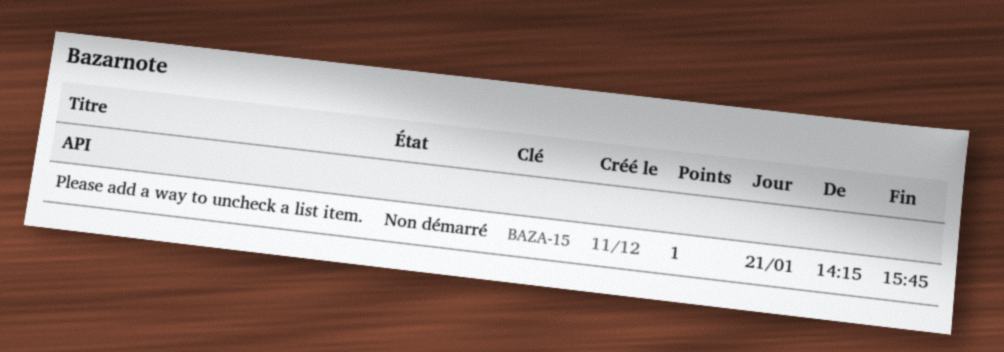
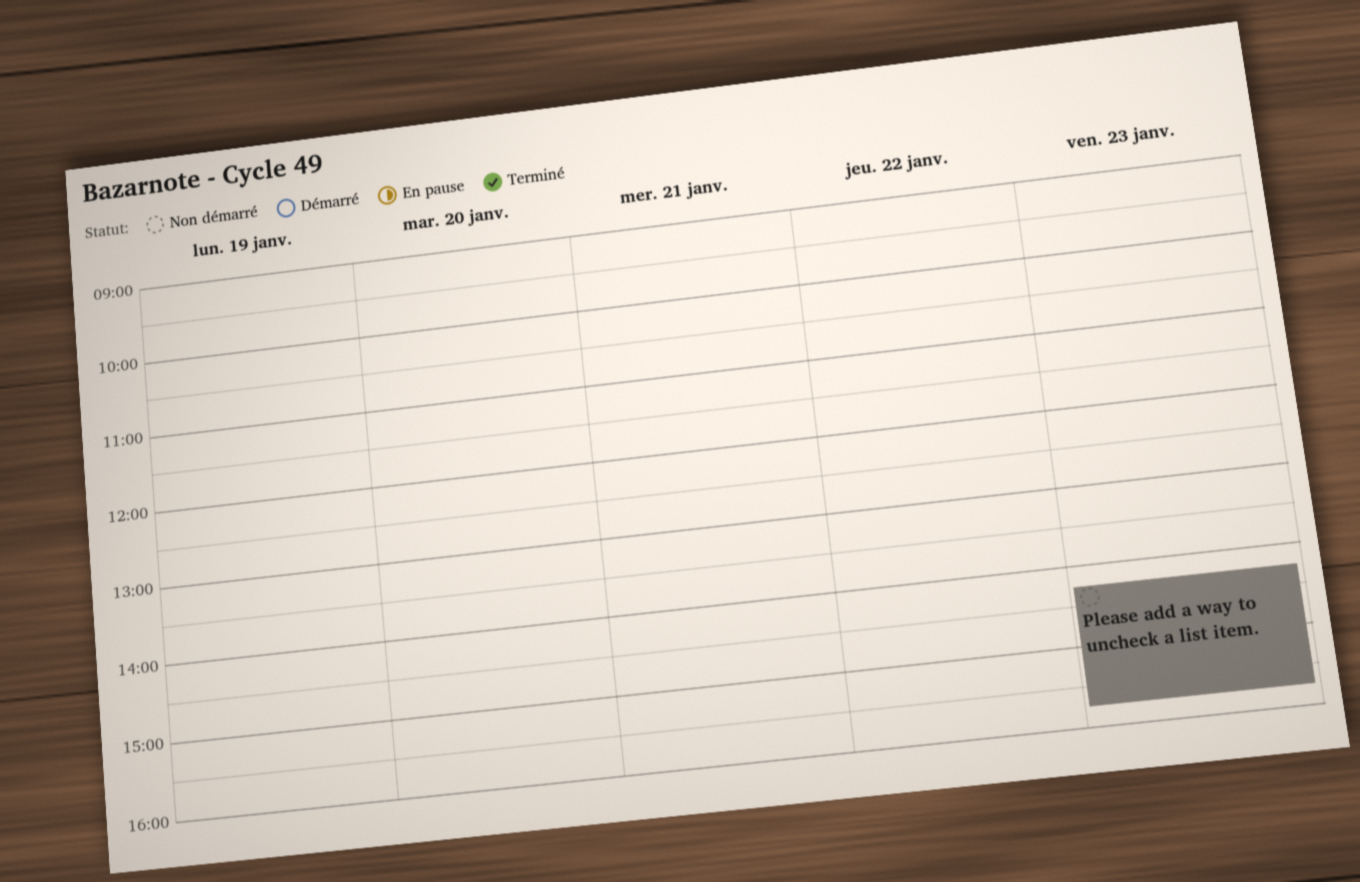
Please add a way to uncheck a list item., day: Jan 21 -> Jan 23

